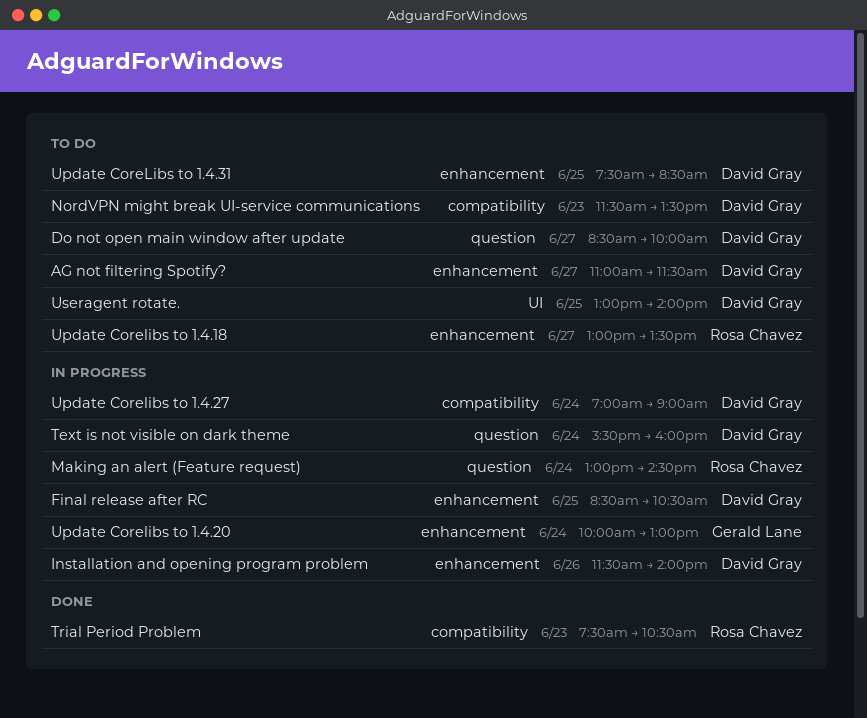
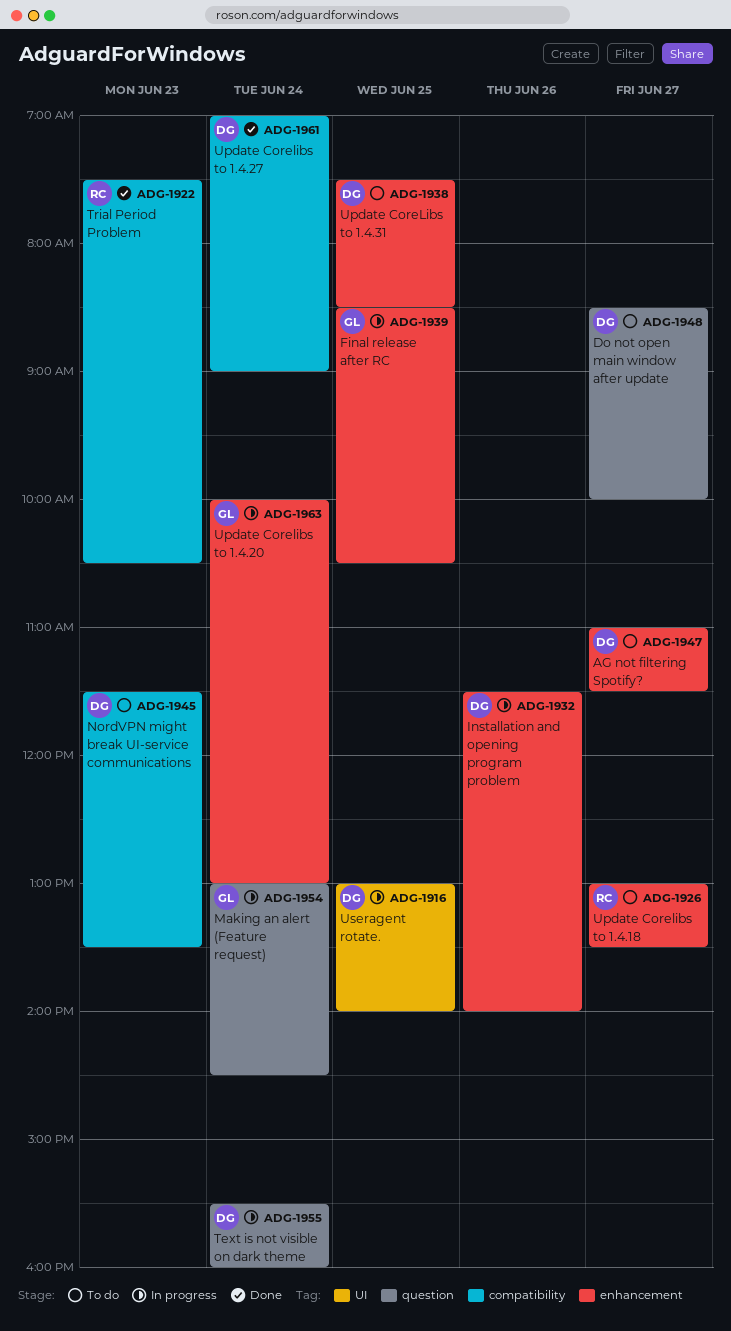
Final release after RC, owner: David Gray -> Gerald Lane
Making an alert (Feature request), owner: Rosa Chavez -> Gerald Lane
Update Corelibs to 1.4.27, status: In progress -> Done
Useragent rotate., status: To do -> In progress

